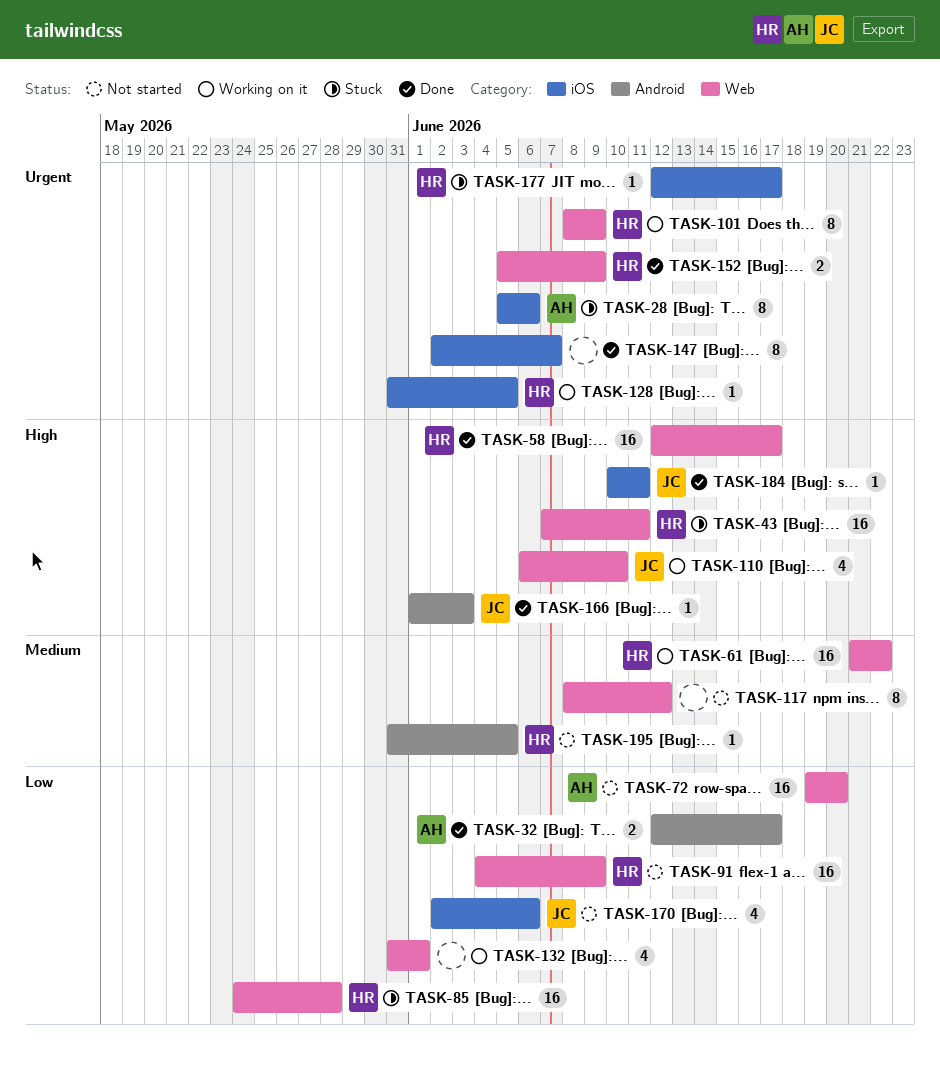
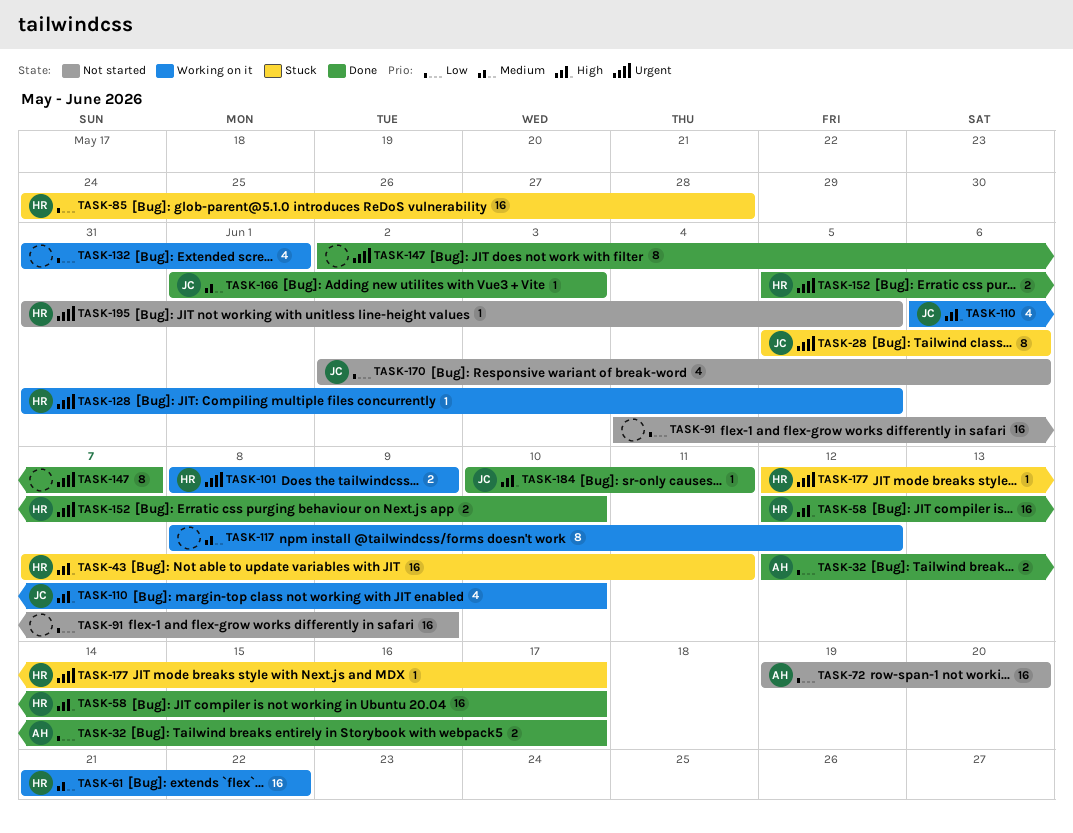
TASK-28, owner: AH -> JC
TASK-91, owner: HR -> none
TASK-101, estimate: 8 -> 2
TASK-117, status: Not started -> Working on it
TASK-152, due: Jun 9 -> Jun 10
TASK-166, priority: High -> Medium
TASK-195, priority: Medium -> Urgent

